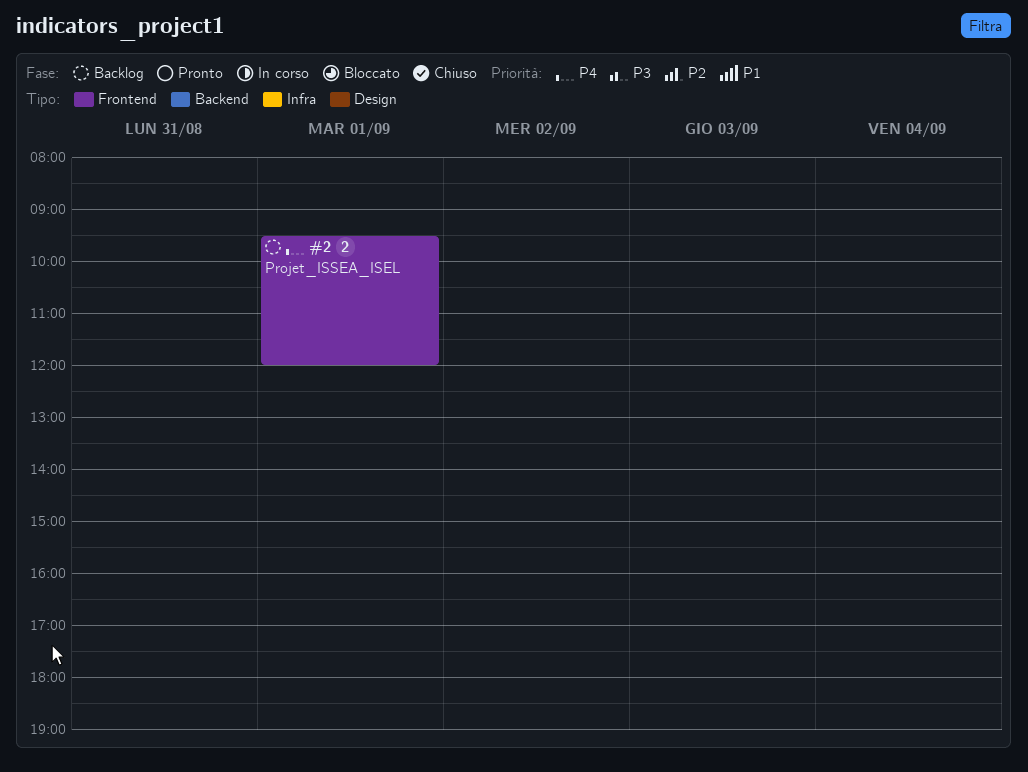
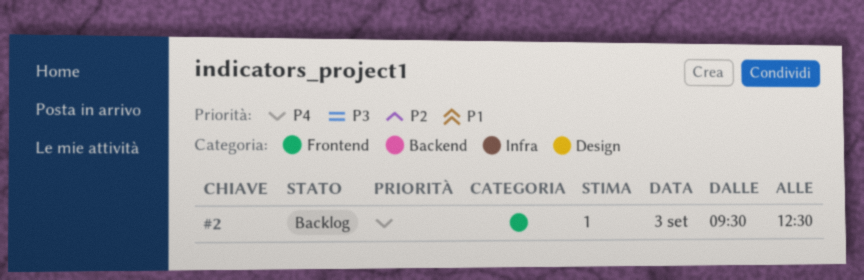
#2, estimate: 2 -> 1
#2, day: Sep 1 -> Sep 3
#2, ends: 12:00 -> 12:30

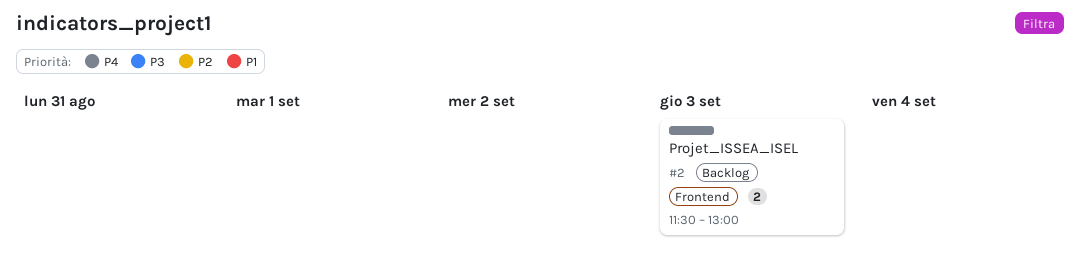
#2, estimate: 1 -> 2
#2, begins: 09:30 -> 11:30
#2, ends: 12:30 -> 13:00

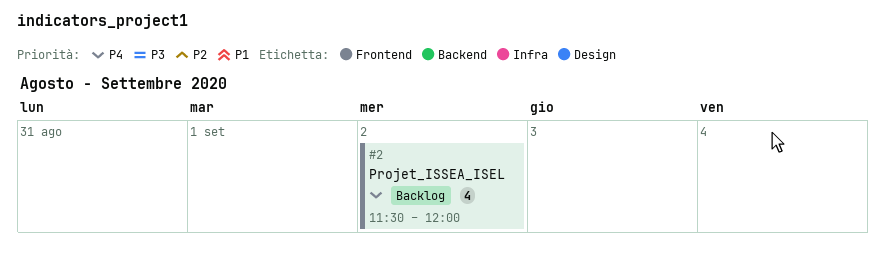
#2, estimate: 2 -> 4
#2, day: Sep 3 -> Sep 2
#2, ends: 13:00 -> 12:00

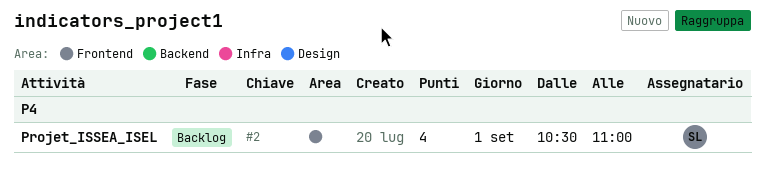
#2, day: Sep 2 -> Sep 1
#2, begins: 11:30 -> 10:30
#2, ends: 12:00 -> 11:00

